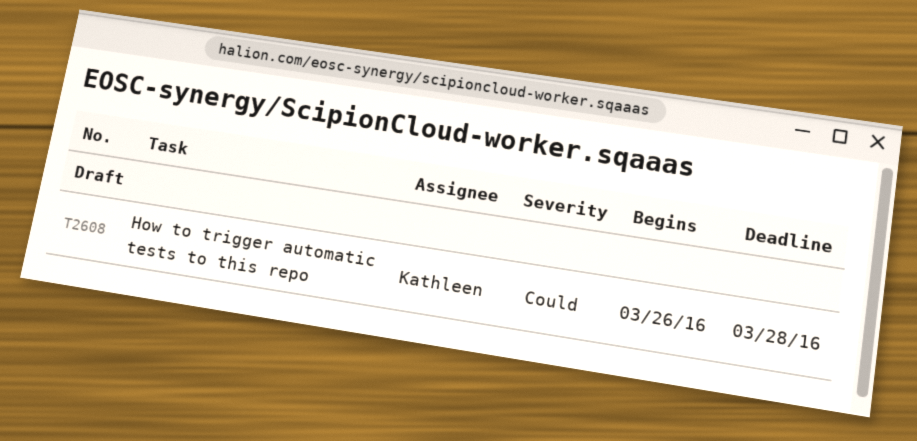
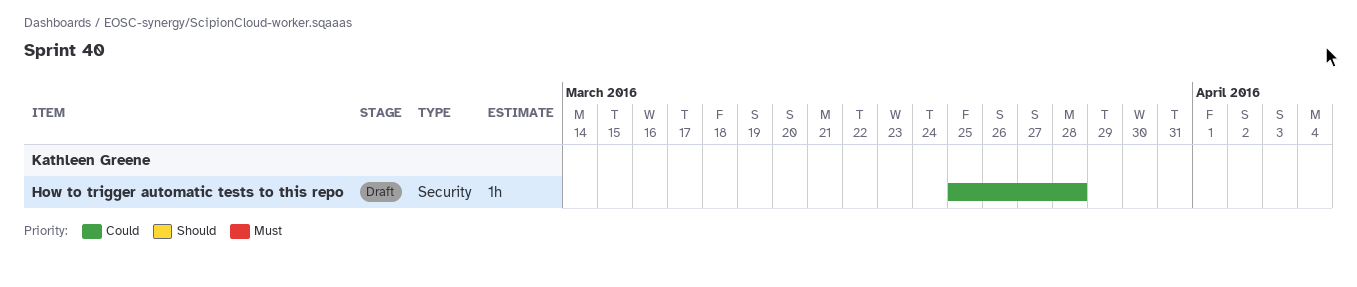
How to trigger automatic tests to this repo, start: Mar 26 -> Mar 25

